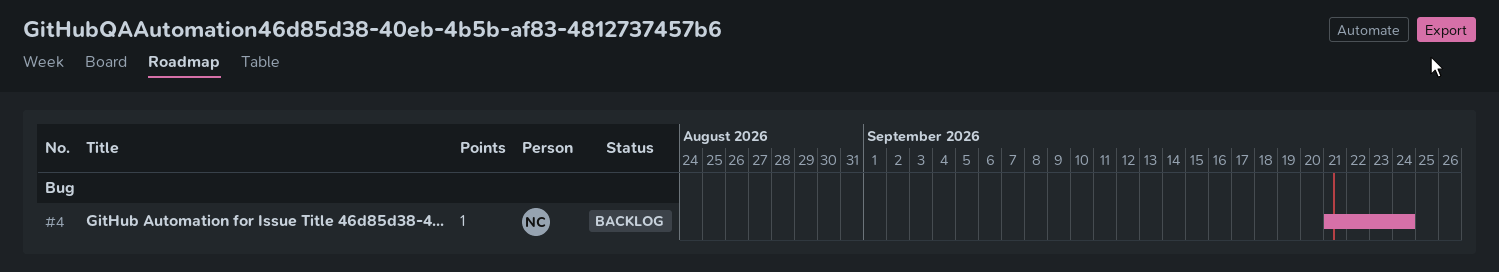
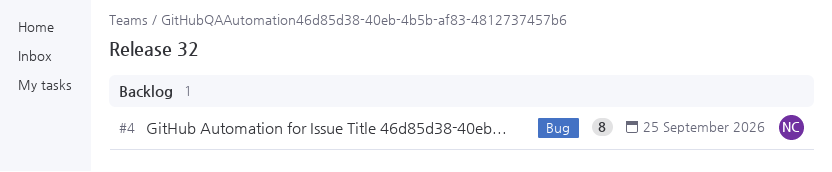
#4, estimate: 1 -> 8
#4, due: Sep 24 -> Sep 25

